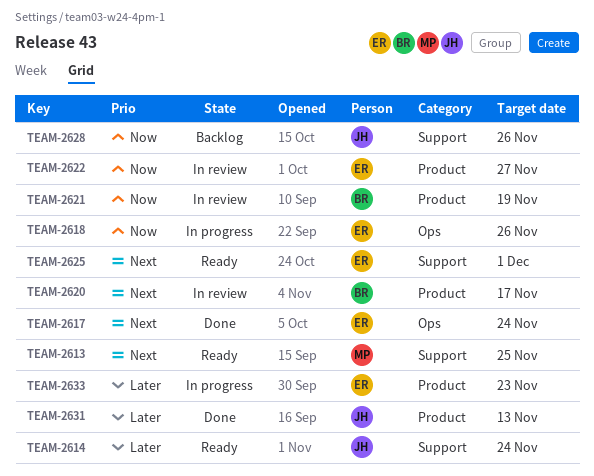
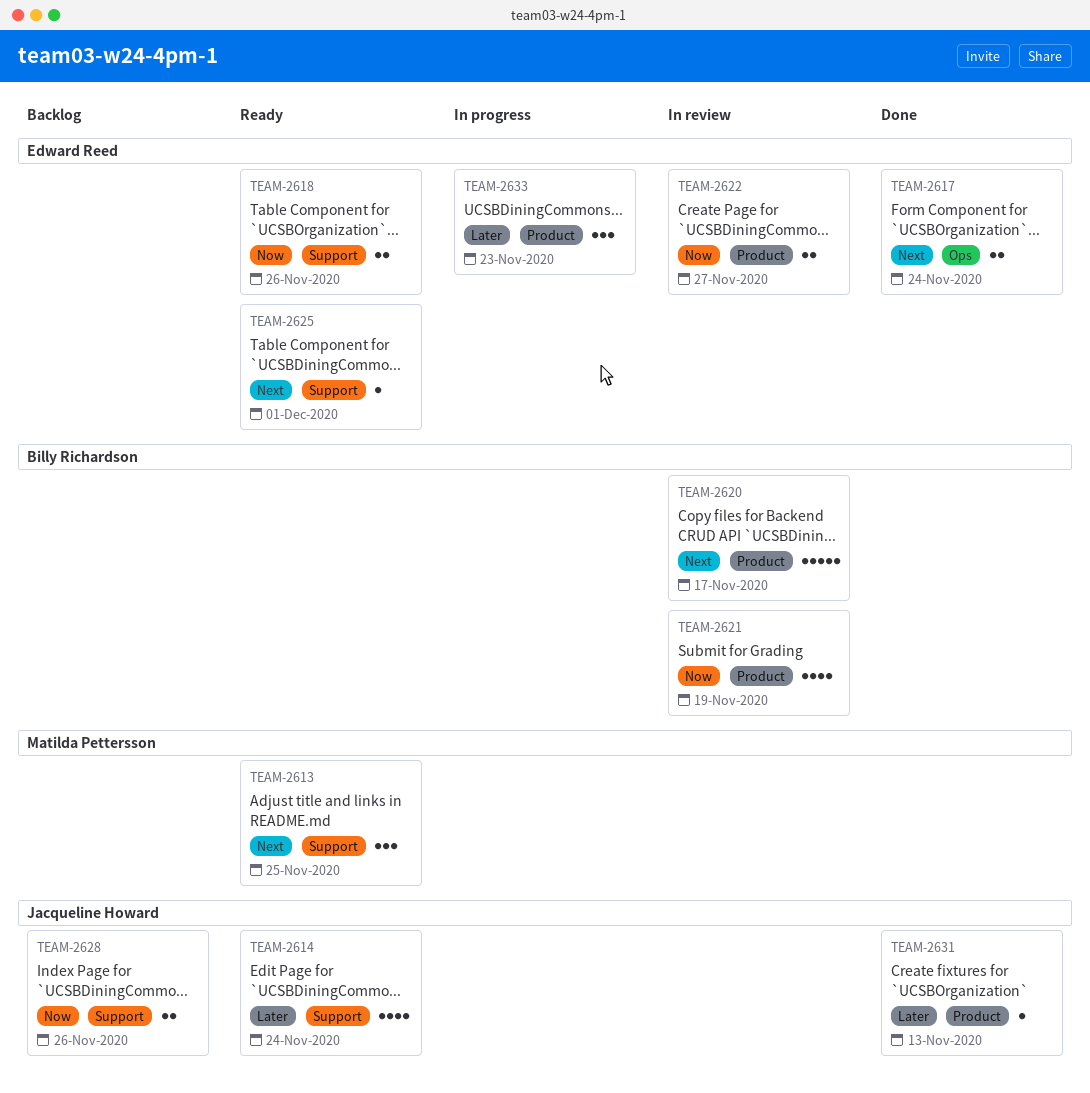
TEAM-2618, status: In progress -> Ready
TEAM-2618, label: Ops -> Support

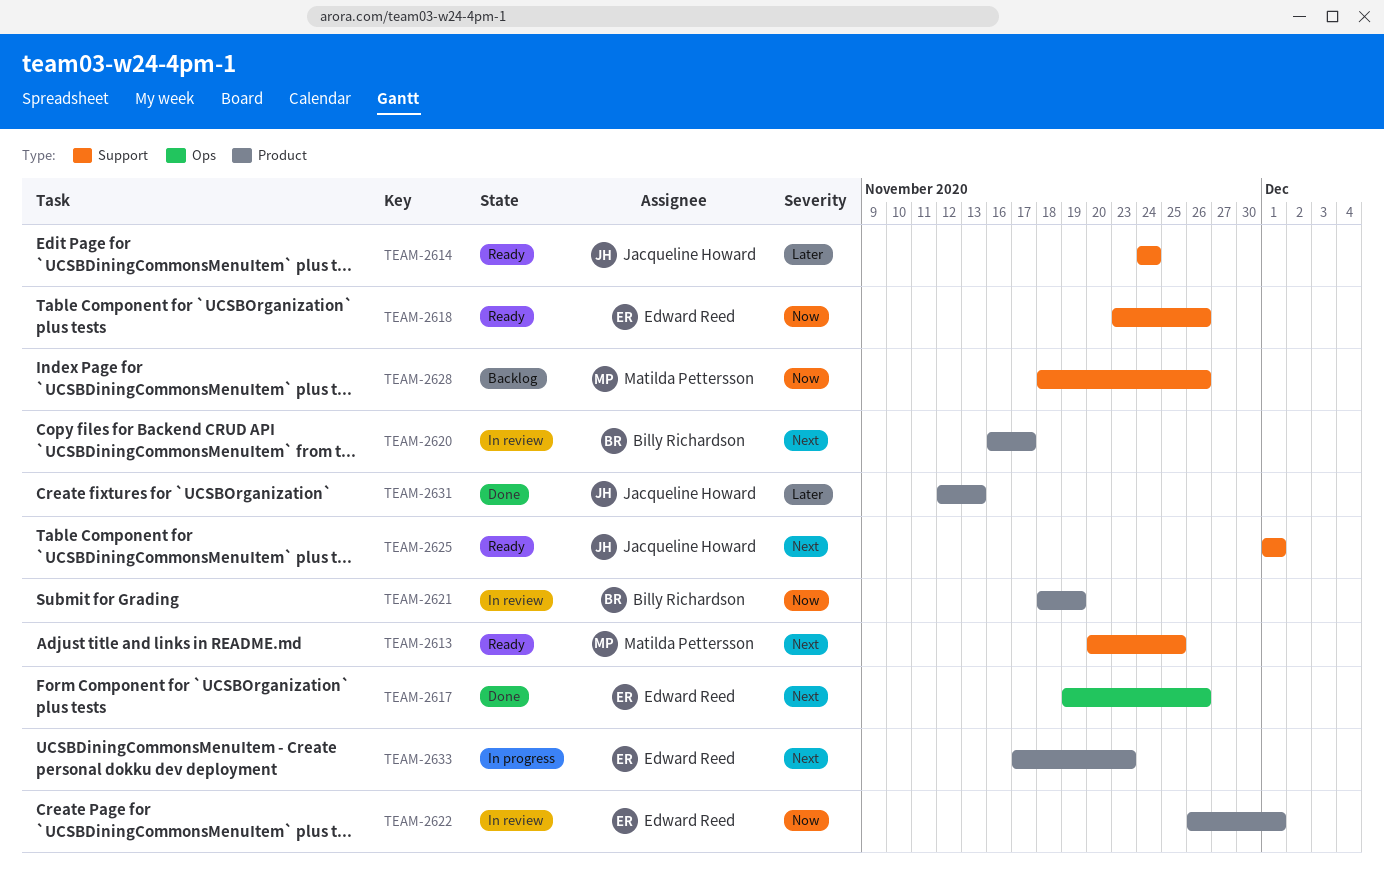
TEAM-2617, due: Nov 24 -> Nov 26
TEAM-2622, due: Nov 27 -> Dec 1
TEAM-2625, owner: Edward Reed -> Jacqueline Howard
TEAM-2628, owner: Jacqueline Howard -> Matilda Pettersson
TEAM-2633, priority: Later -> Next

